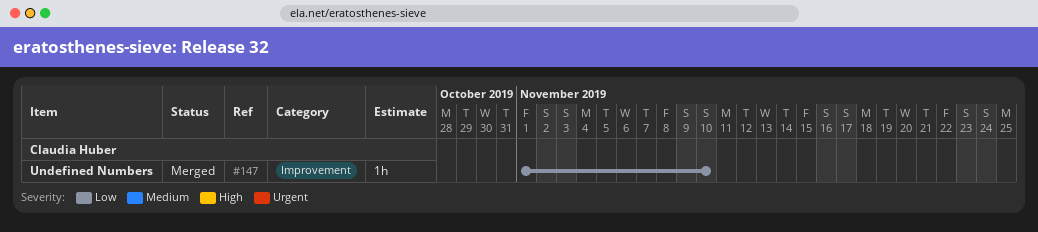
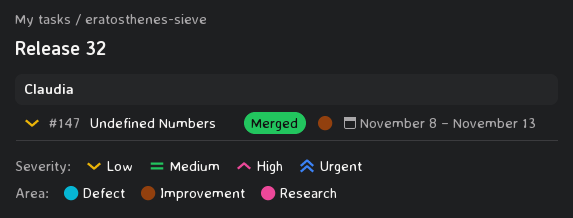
#147, start: Nov 1 -> Nov 8
#147, due: Nov 10 -> Nov 13

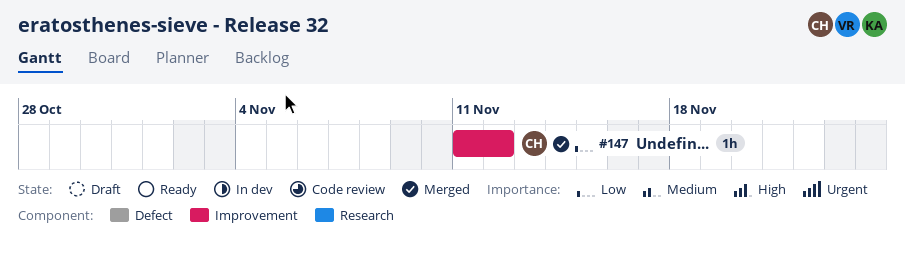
#147, start: Nov 8 -> Nov 11
#147, due: Nov 13 -> Nov 12

